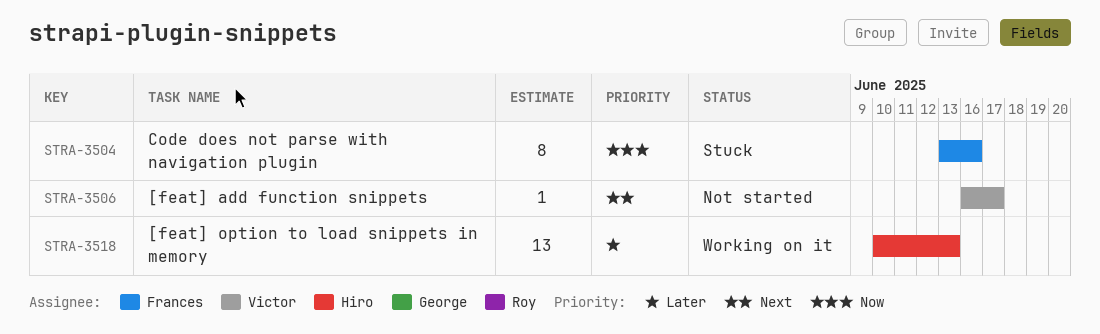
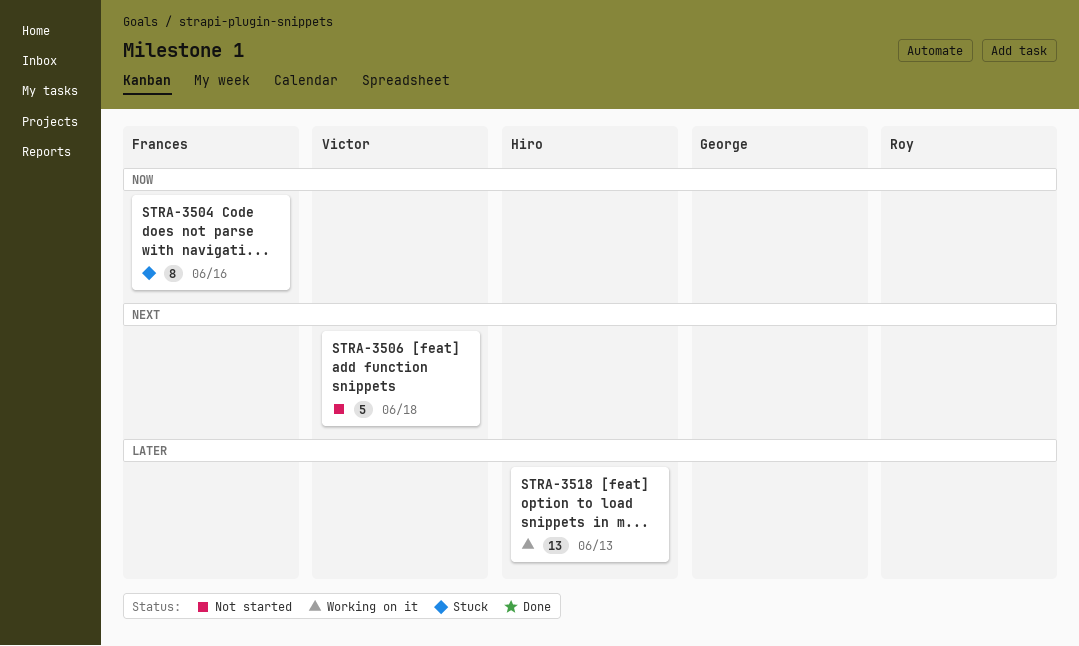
STRA-3506, estimate: 1 -> 5
STRA-3506, due: Jun 17 -> Jun 18

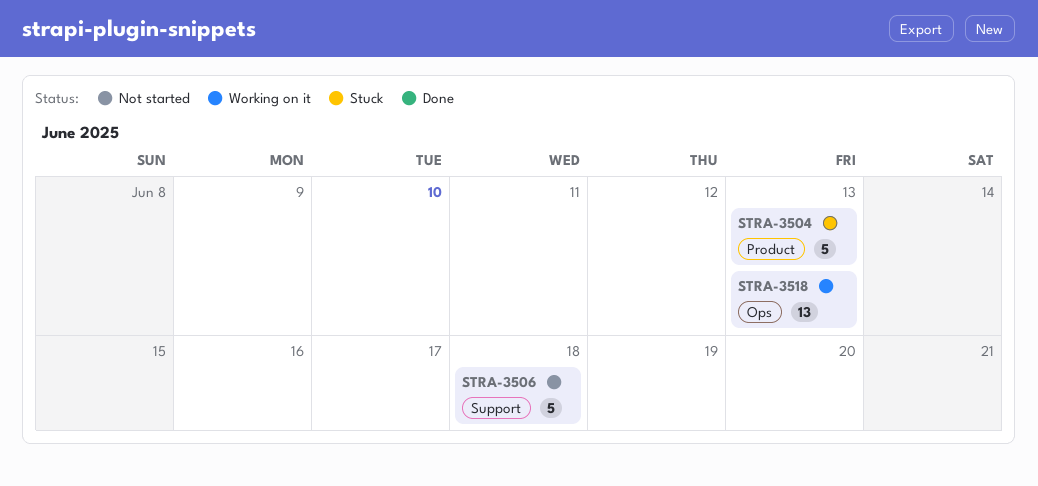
STRA-3504, estimate: 8 -> 5
STRA-3504, due: Jun 16 -> Jun 13

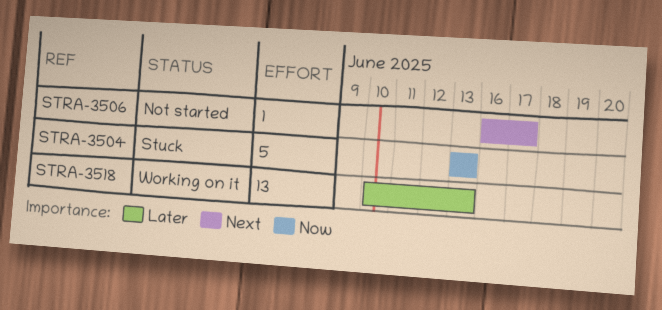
STRA-3506, estimate: 5 -> 1
STRA-3506, due: Jun 18 -> Jun 17

